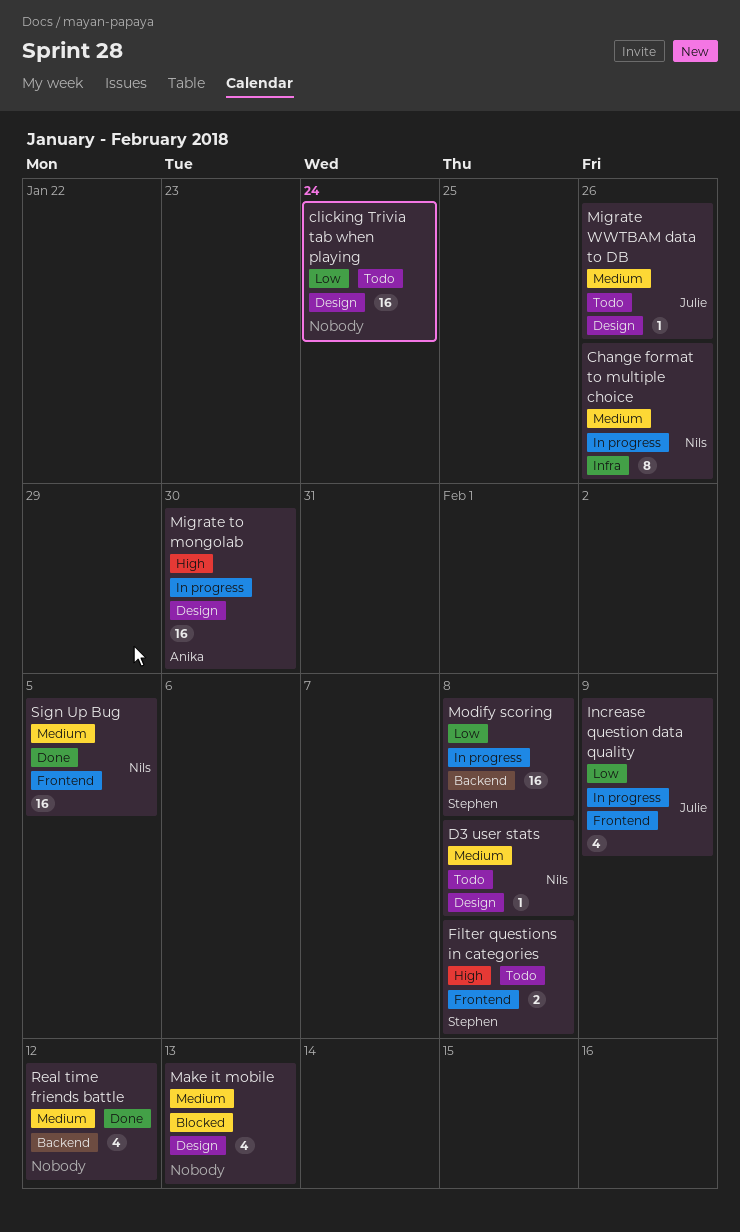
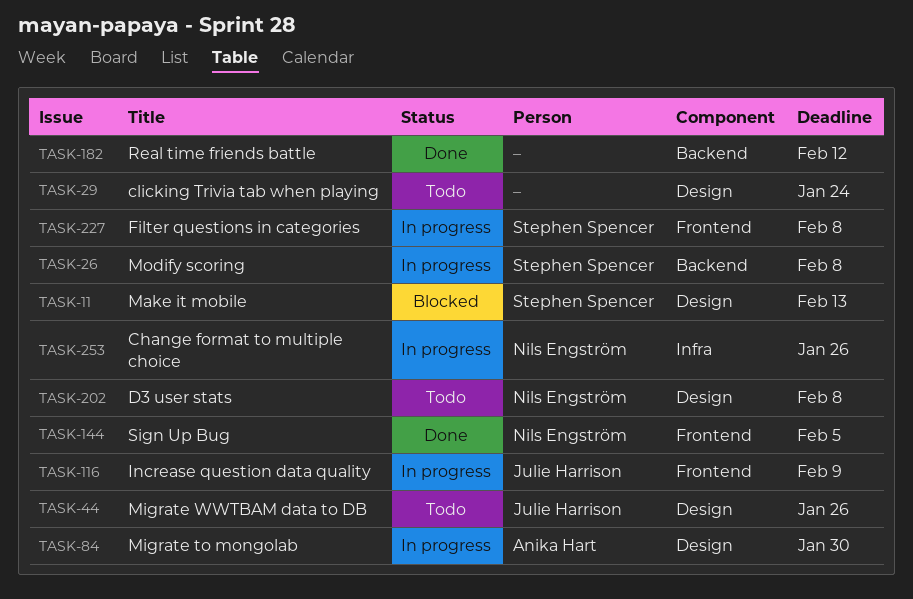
Filter questions in categories, status: Todo -> In progress
Make it mobile, owner: none -> Stephen Spencer

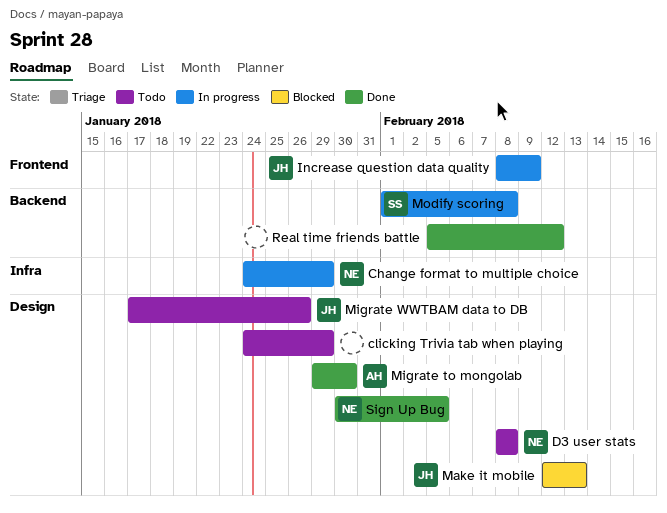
Change format to multiple choice, due: Jan 26 -> Jan 29
clicking Trivia tab when playing, due: Jan 24 -> Jan 29
Filter questions in categories: present -> none
Make it mobile, owner: Stephen Spencer -> Julie Harrison
Migrate to mongolab, status: In progress -> Done
Sign Up Bug, label: Frontend -> Design

